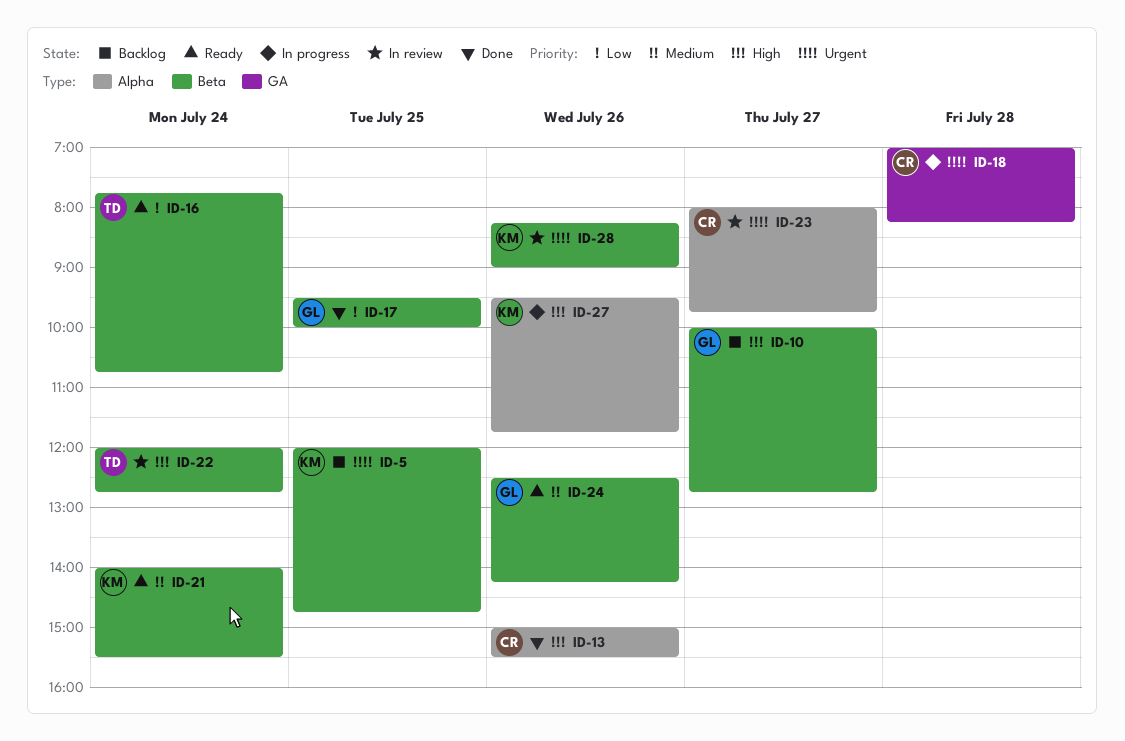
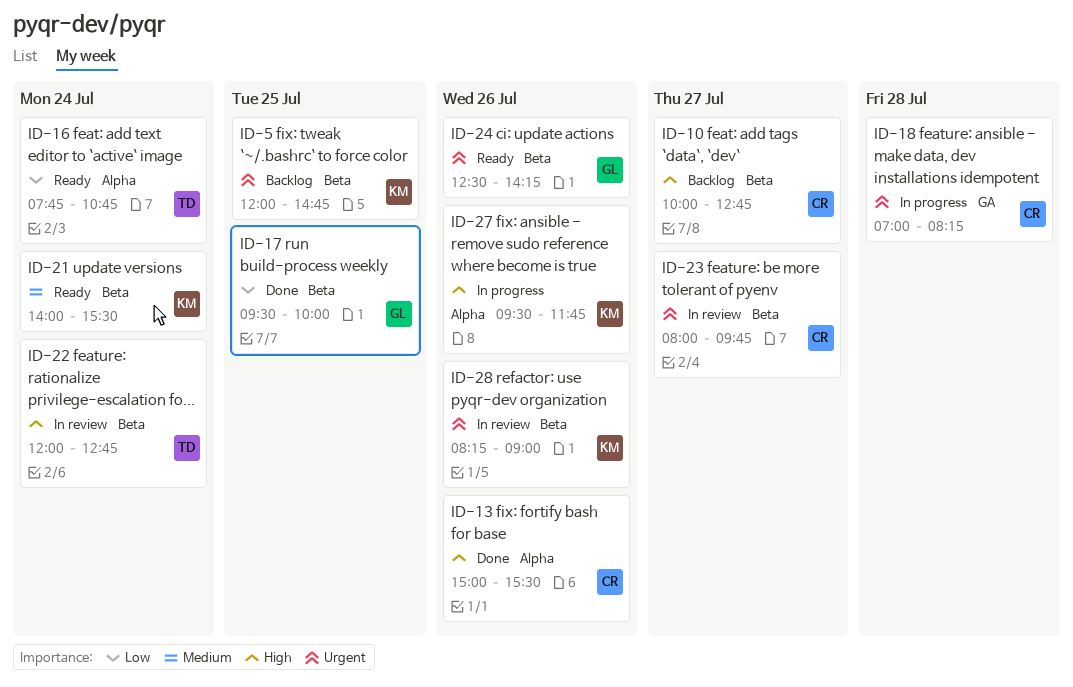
ID-10, owner: GL -> CR
ID-16, label: Beta -> Alpha
ID-23, label: Alpha -> Beta
ID-24, priority: Medium -> Urgent

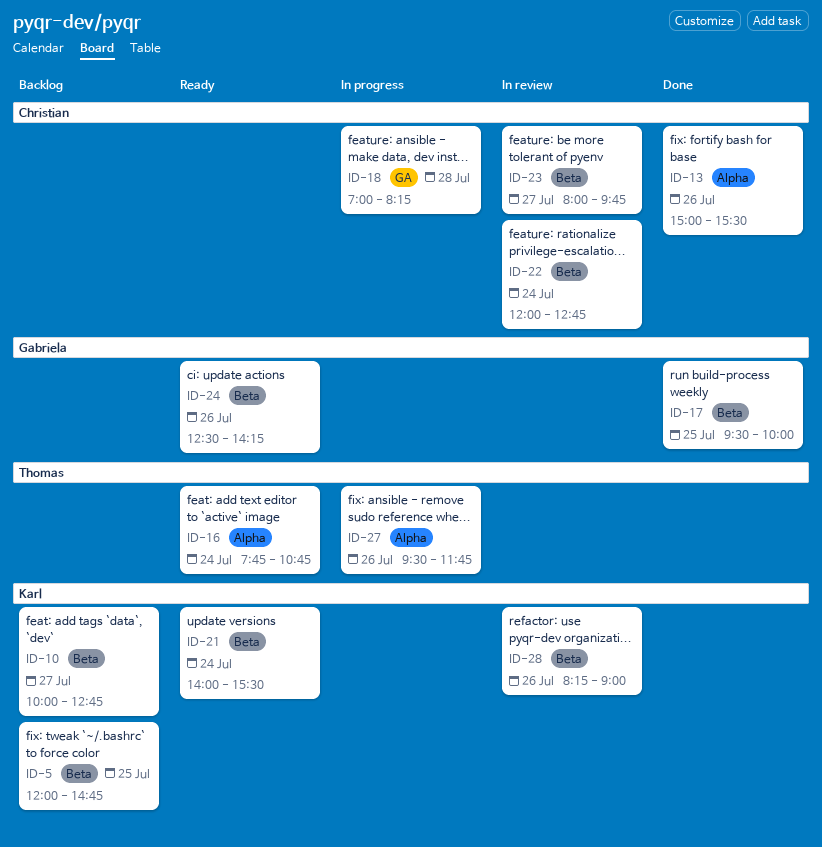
ID-10, owner: Christian -> Karl
ID-22, owner: Thomas -> Christian
ID-27, owner: Karl -> Thomas

